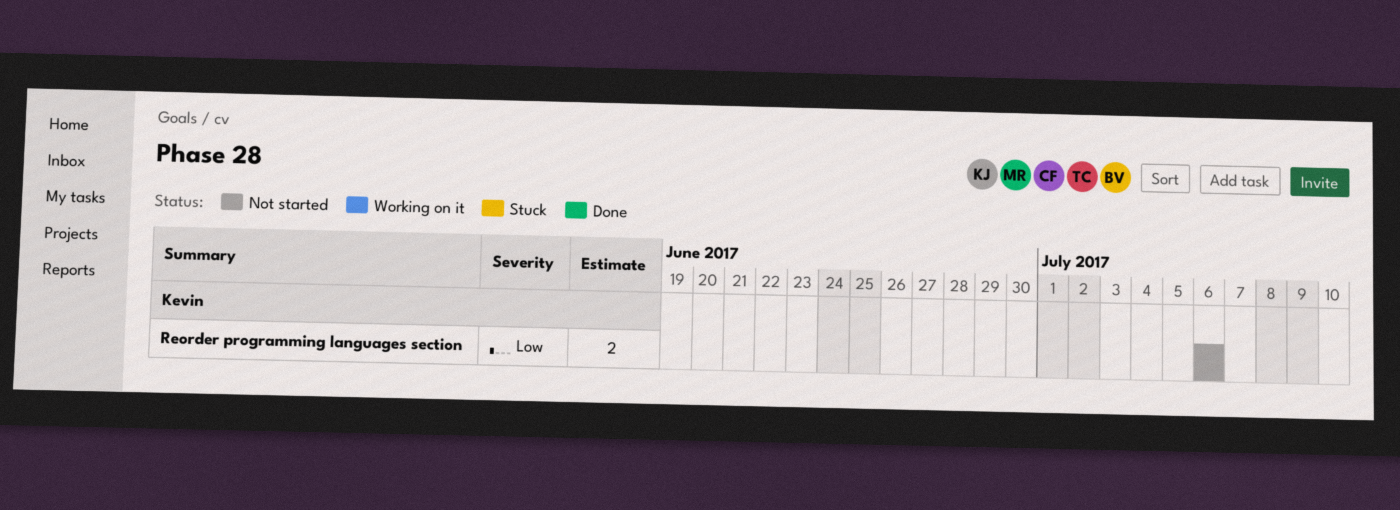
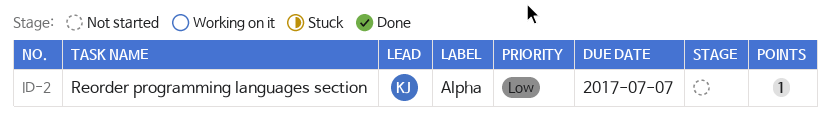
Reorder programming languages section, estimate: 2 -> 1
Reorder programming languages section, due: Jul 6 -> Jul 7

